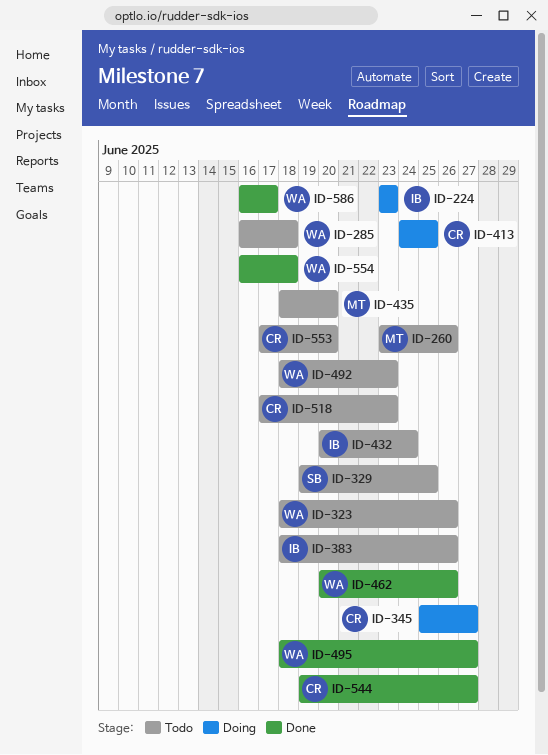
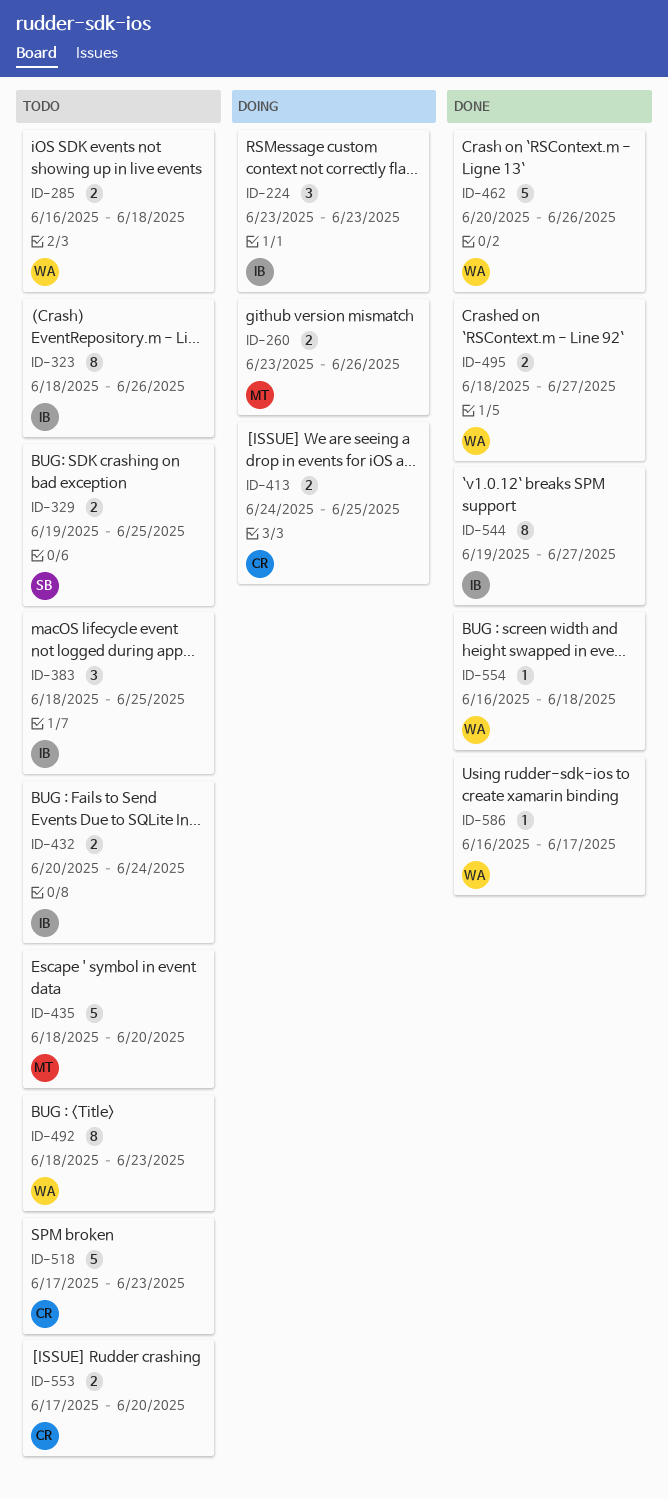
ID-260, status: Todo -> Doing
ID-323, owner: WA -> IB
ID-345: present -> none
ID-383, due: Jun 26 -> Jun 25
ID-544, owner: CR -> IB

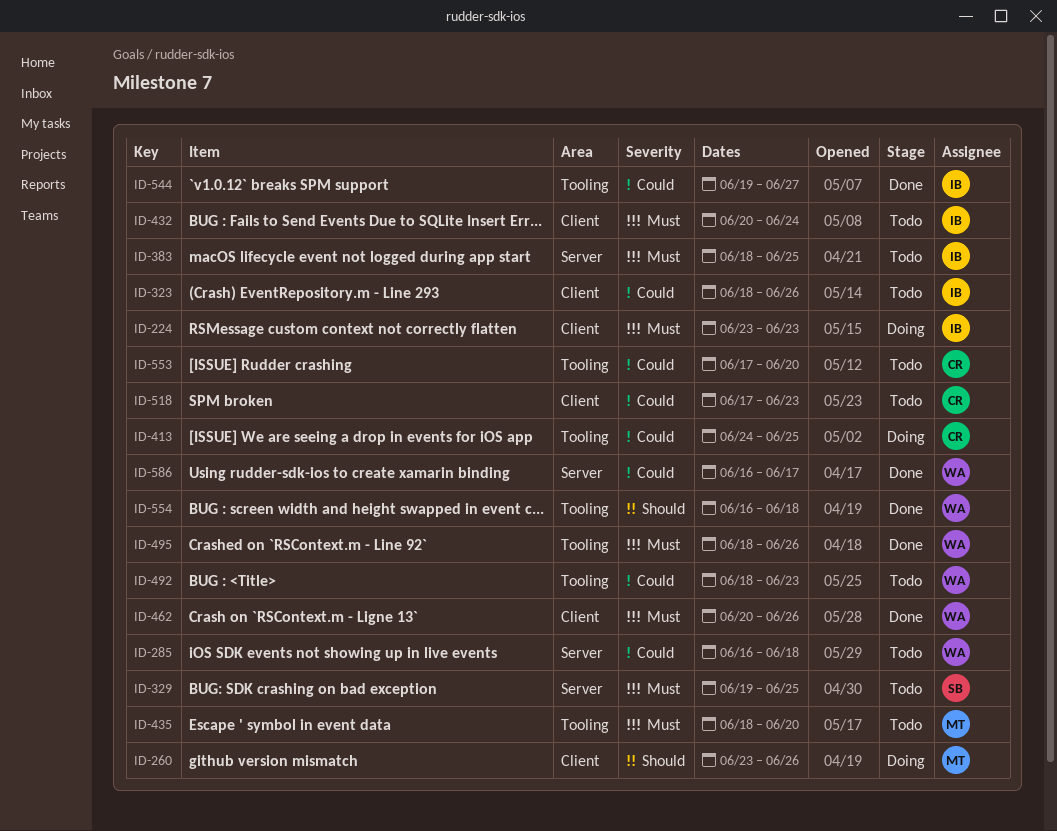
ID-495, due: Jun 27 -> Jun 26

